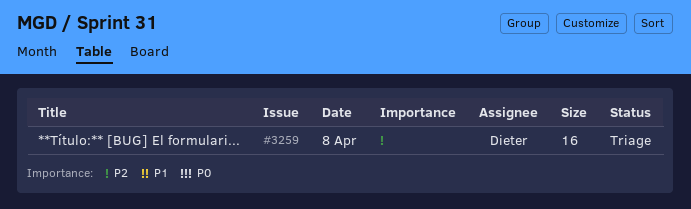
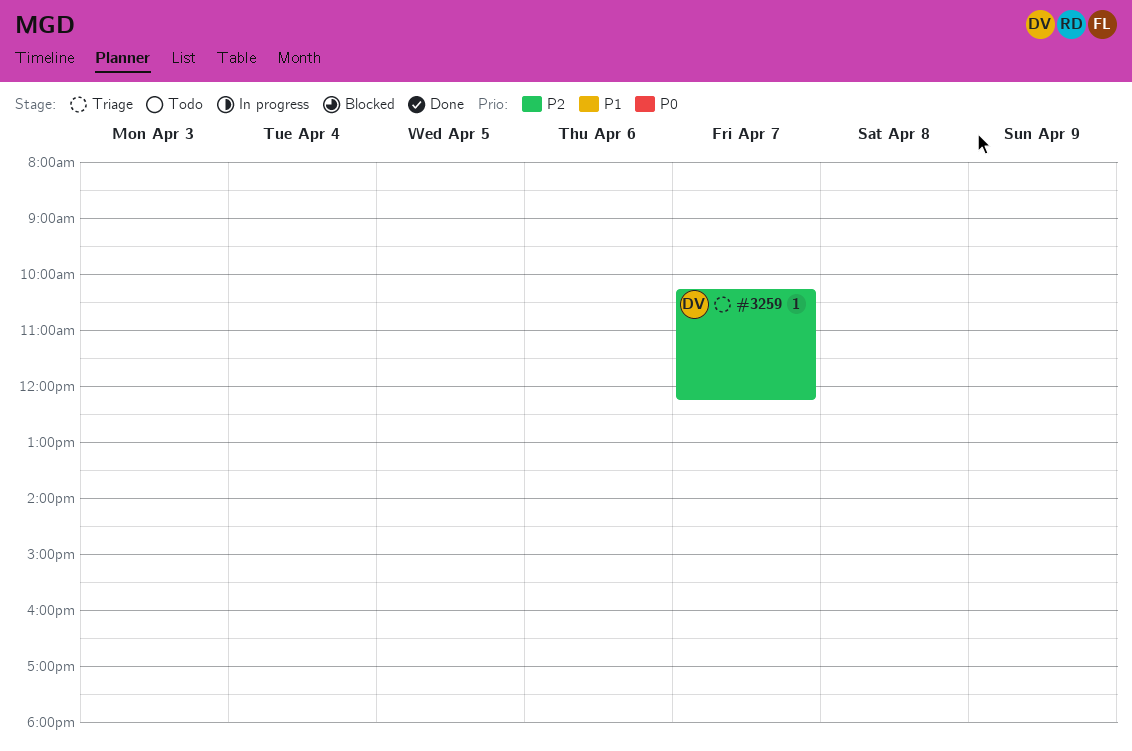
#3259, estimate: 16 -> 1
#3259, day: Apr 8 -> Apr 7

